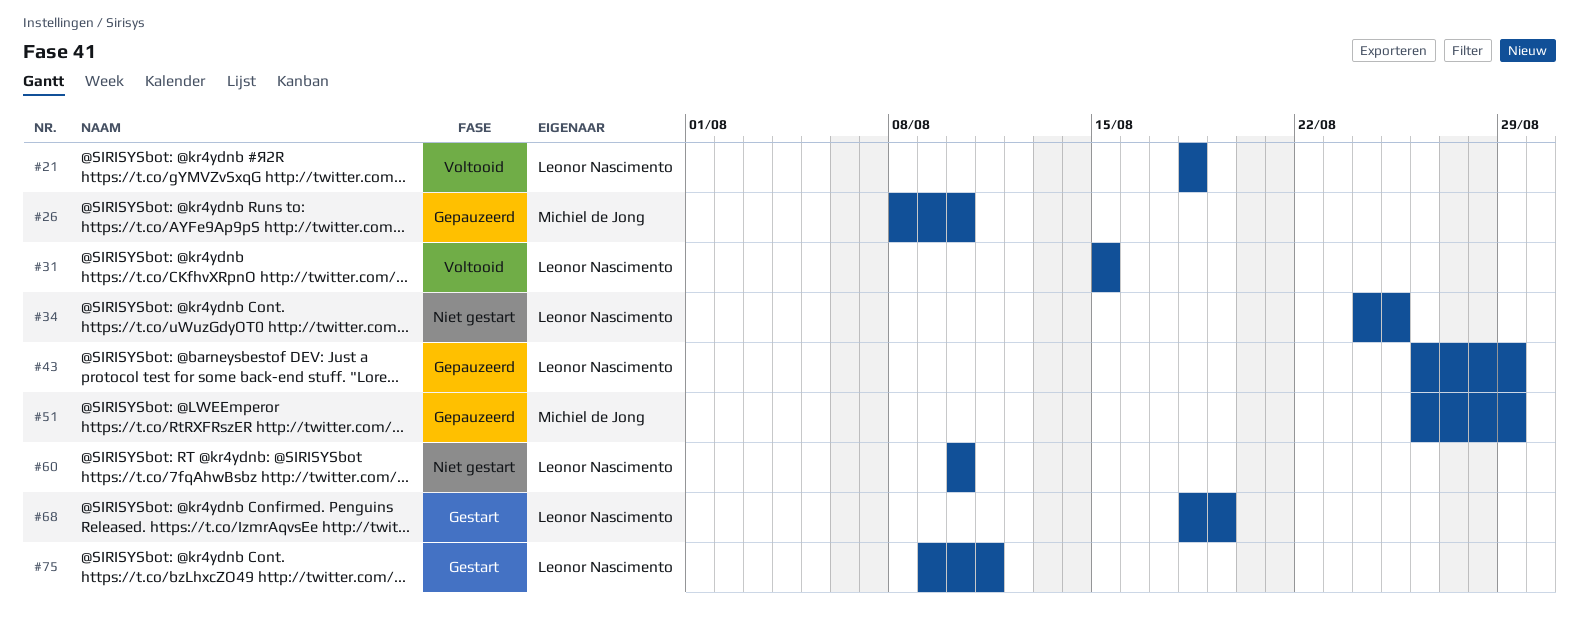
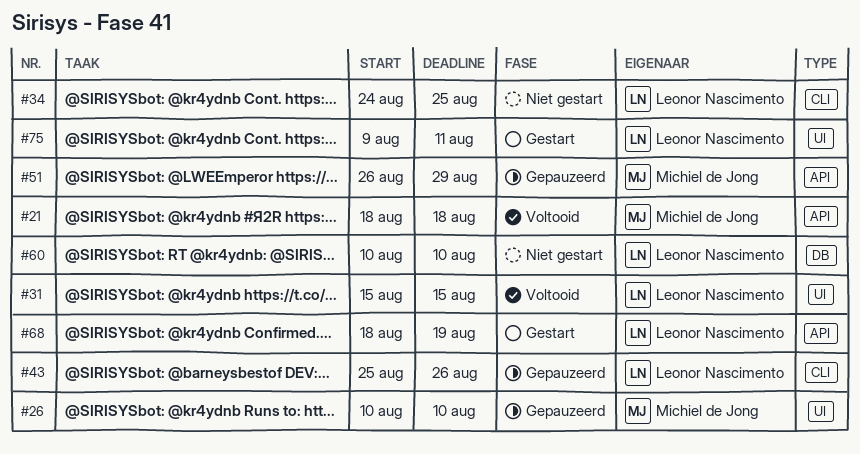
#21, owner: Leonor Nascimento -> Michiel de Jong
#26, start: Aug 8 -> Aug 10
#43, start: Aug 26 -> Aug 25
#43, due: Aug 29 -> Aug 26

